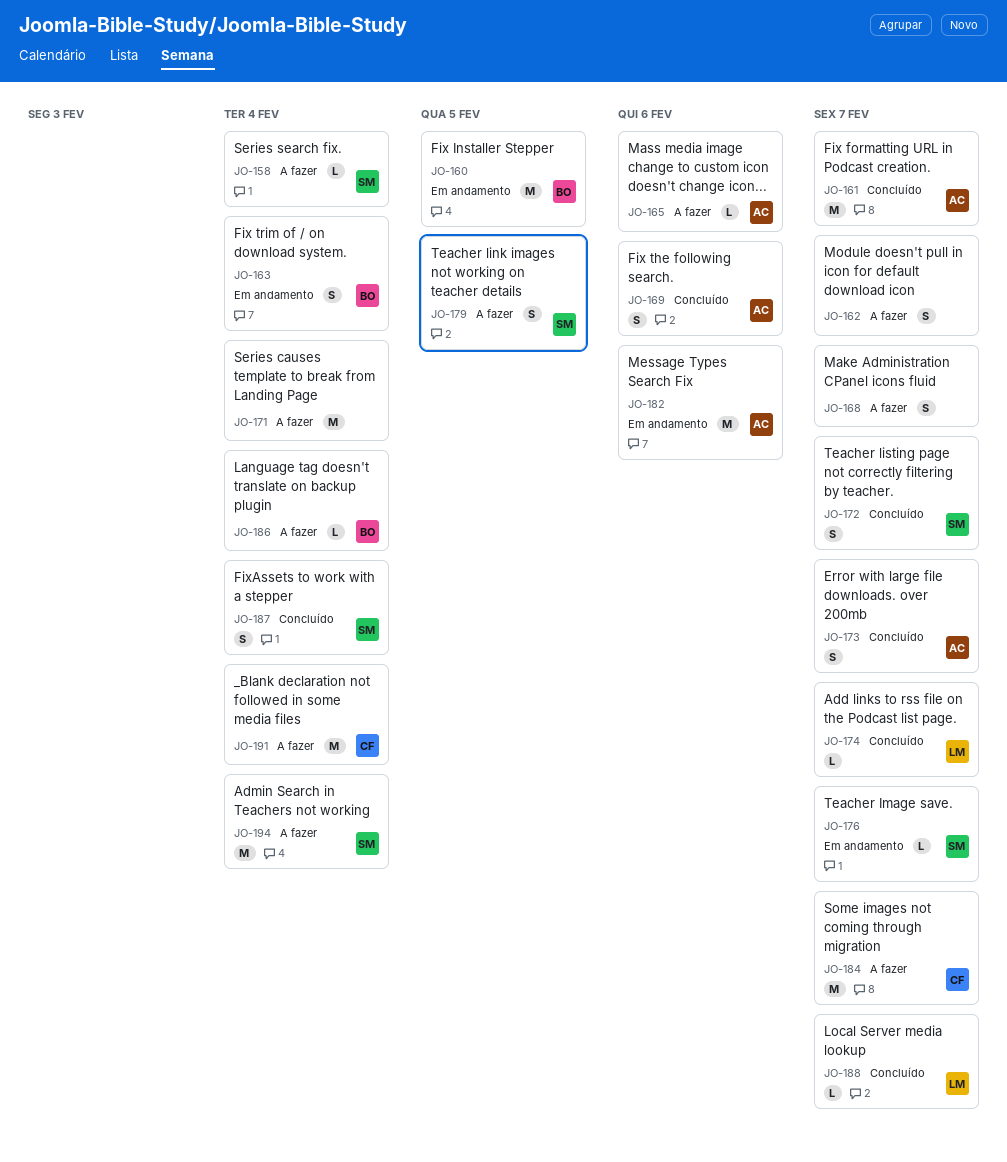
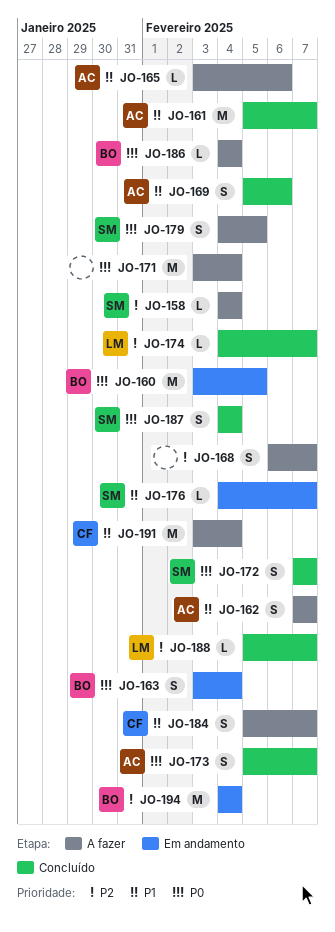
JO-162, owner: none -> AC
JO-182: present -> none
JO-184, estimate: M -> S
JO-194, status: A fazer -> Em andamento
JO-194, owner: SM -> BO

